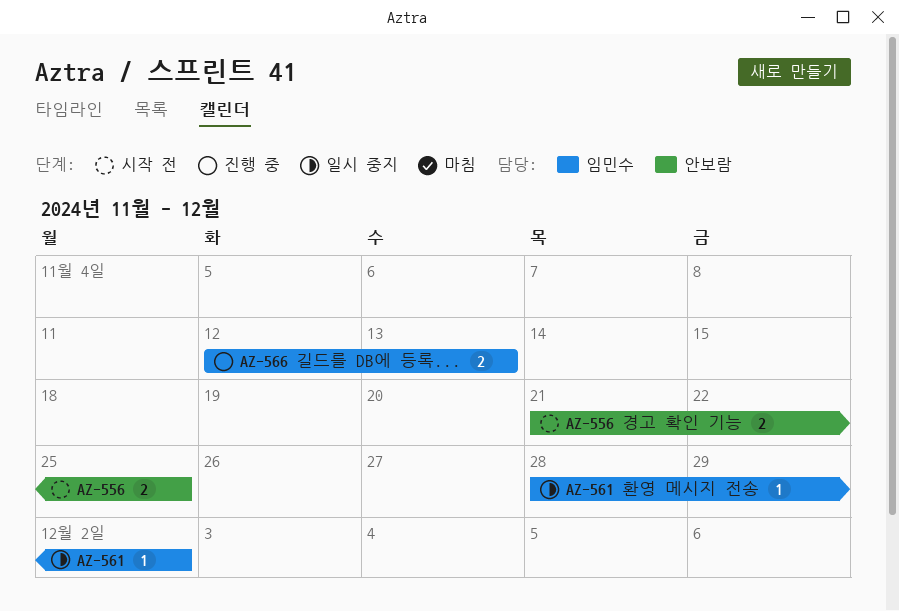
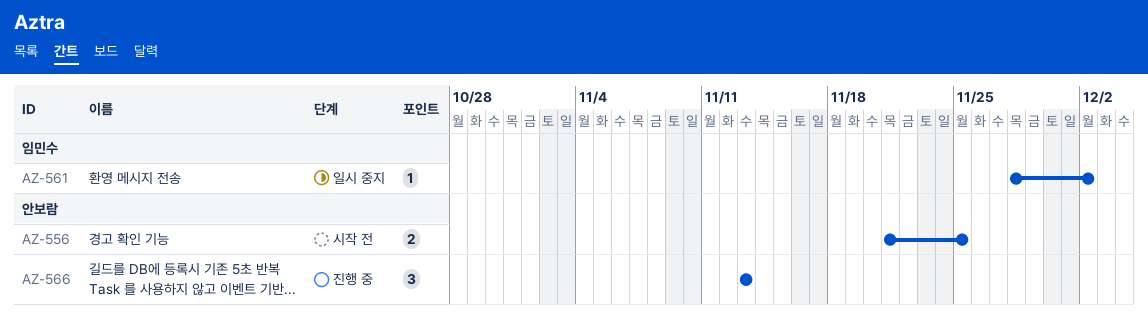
AZ-566, owner: 임민수 -> 안보람
AZ-566, estimate: 2 -> 3
AZ-566, start: Nov 12 -> Nov 13

